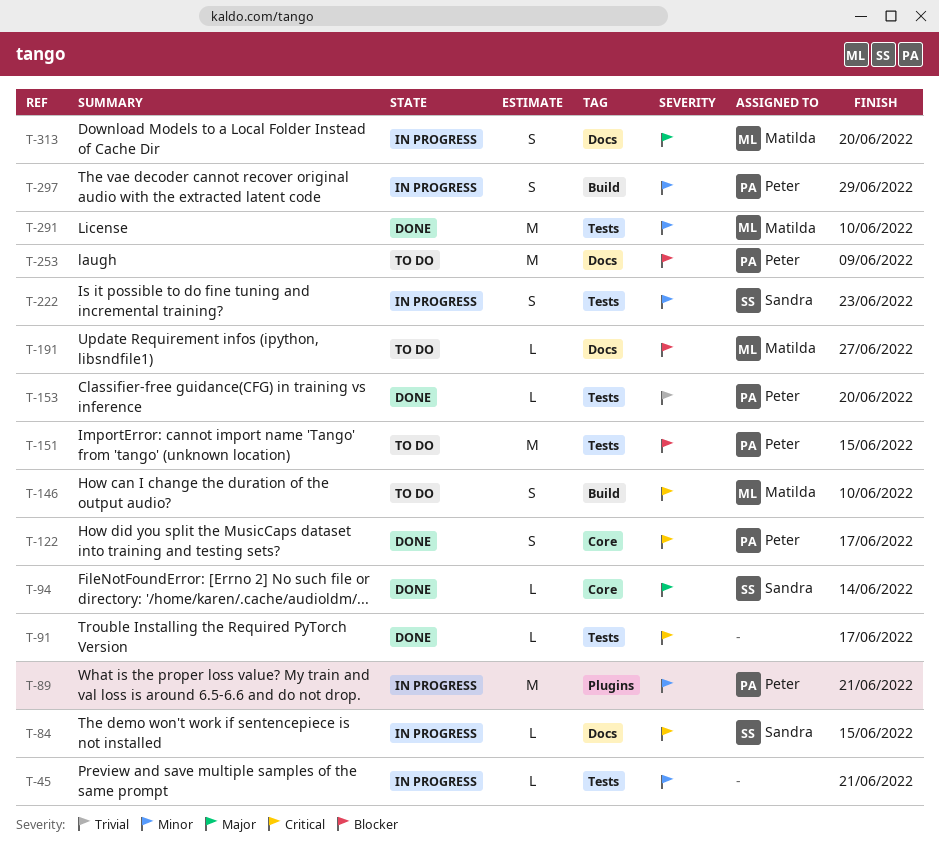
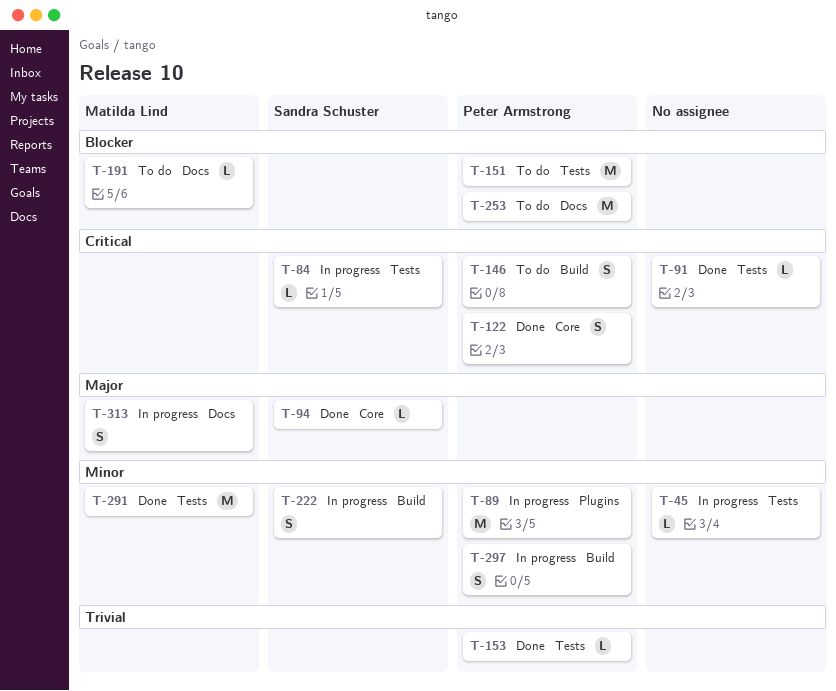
T-84, label: Docs -> Tests
T-146, owner: Matilda Lind -> Peter Armstrong
T-222, label: Tests -> Build

